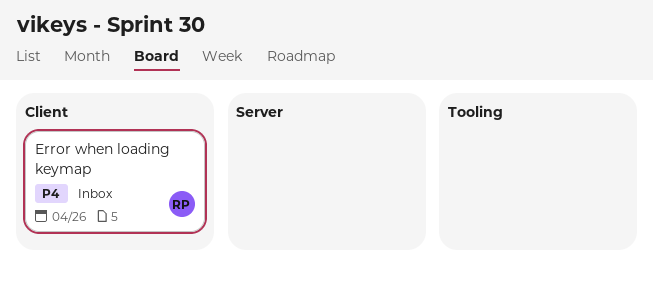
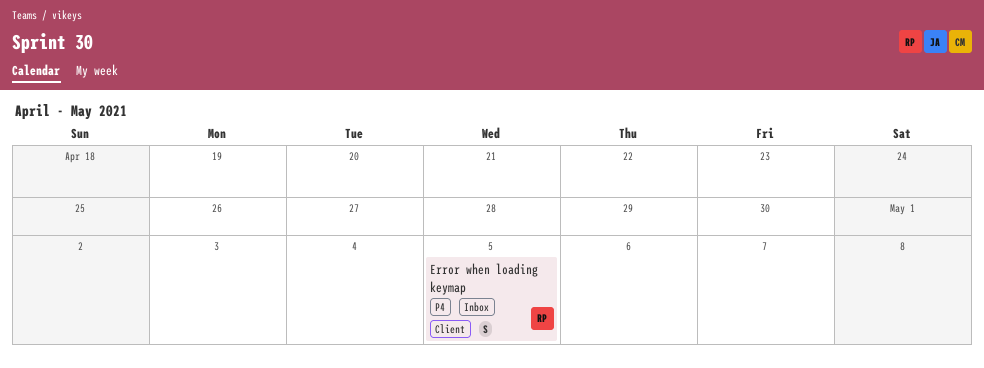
Error when loading keymap, due: Apr 26 -> May 5

